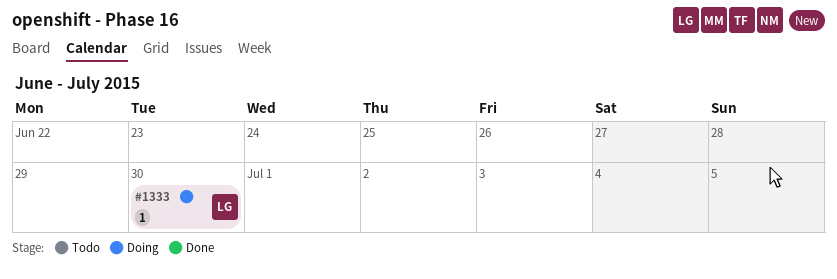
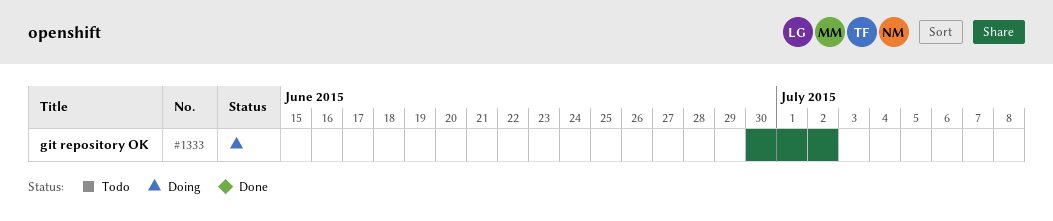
#1333, due: Jun 30 -> Jul 2

